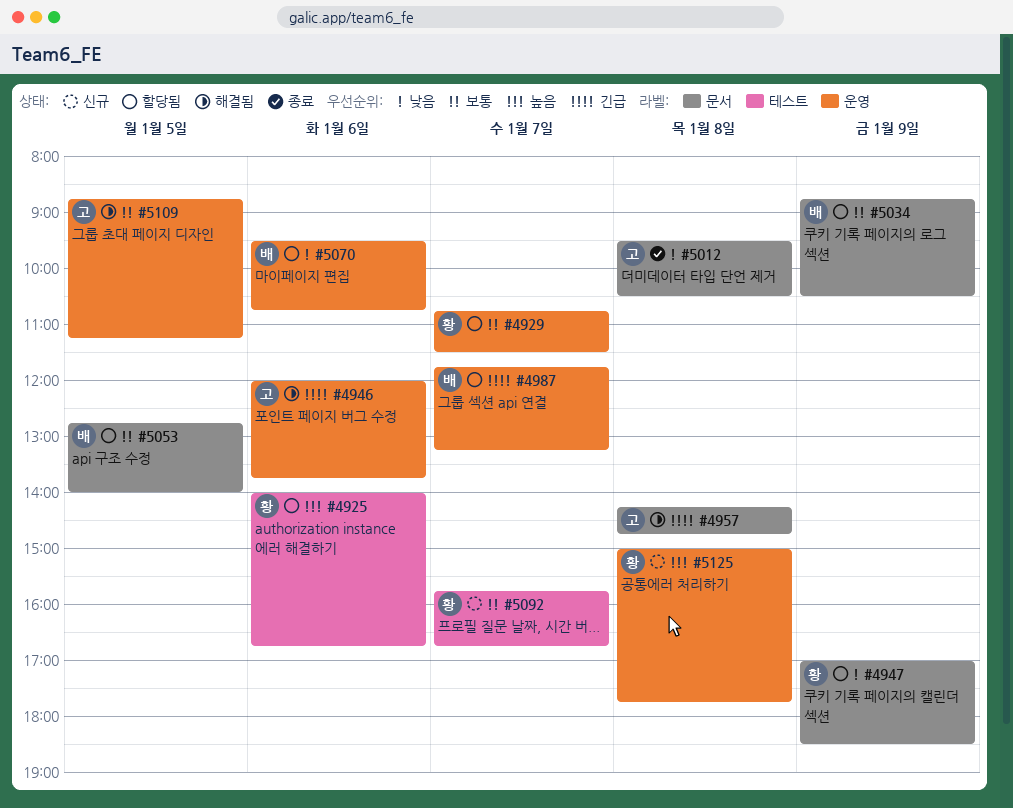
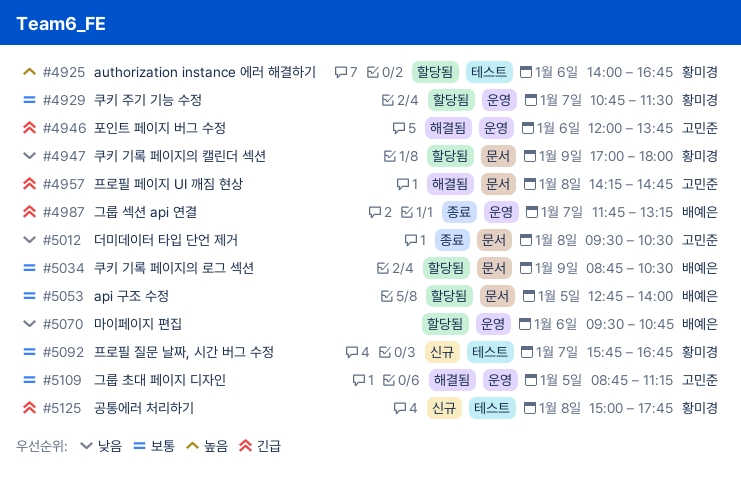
#4947, ends: 18:30 -> 18:00
#4987, status: 할당됨 -> 종료
#5125, priority: 높음 -> 긴급
#5125, label: 운영 -> 테스트

